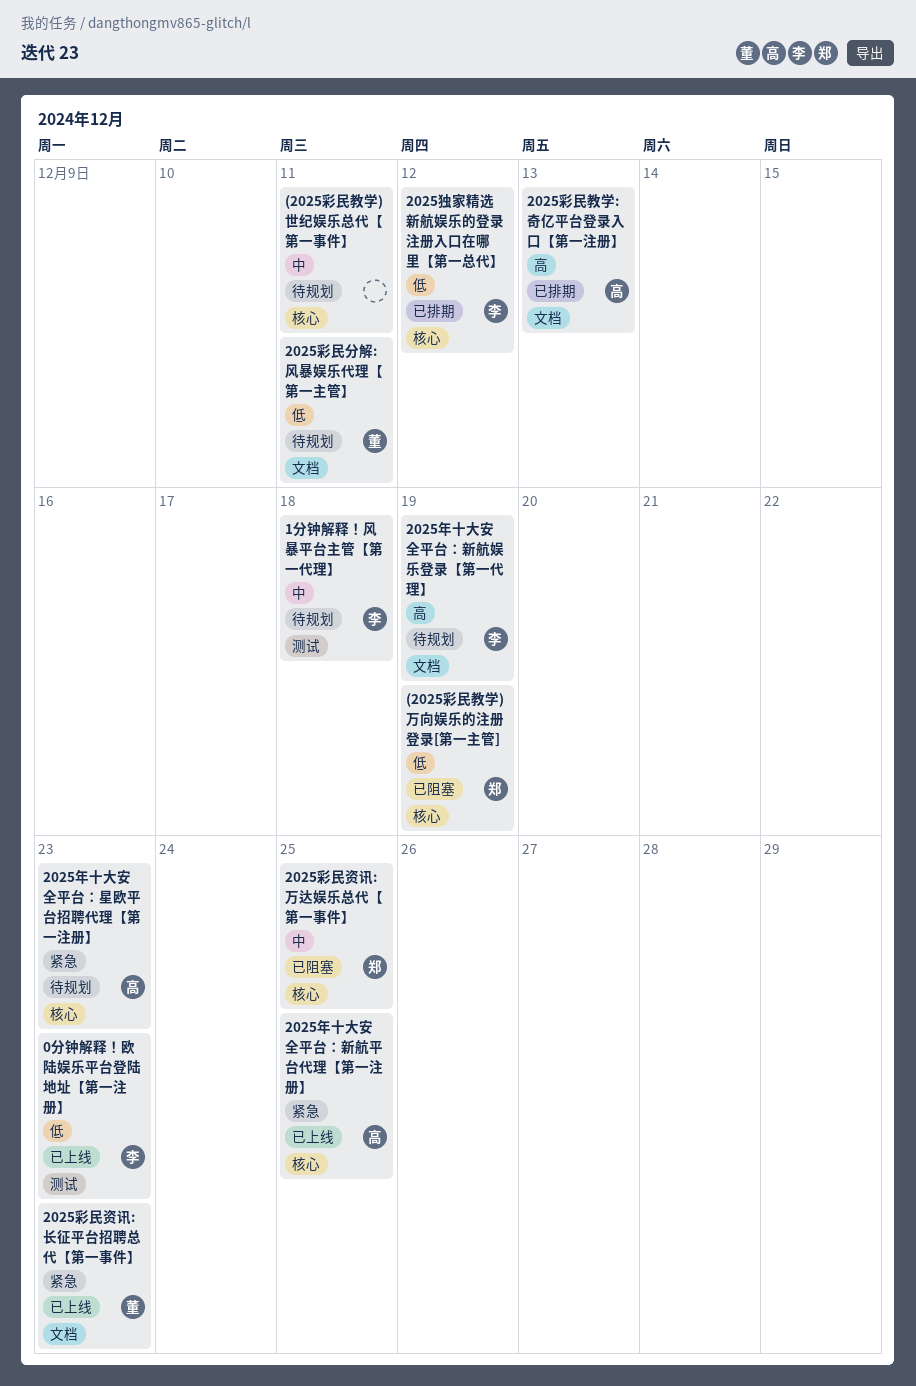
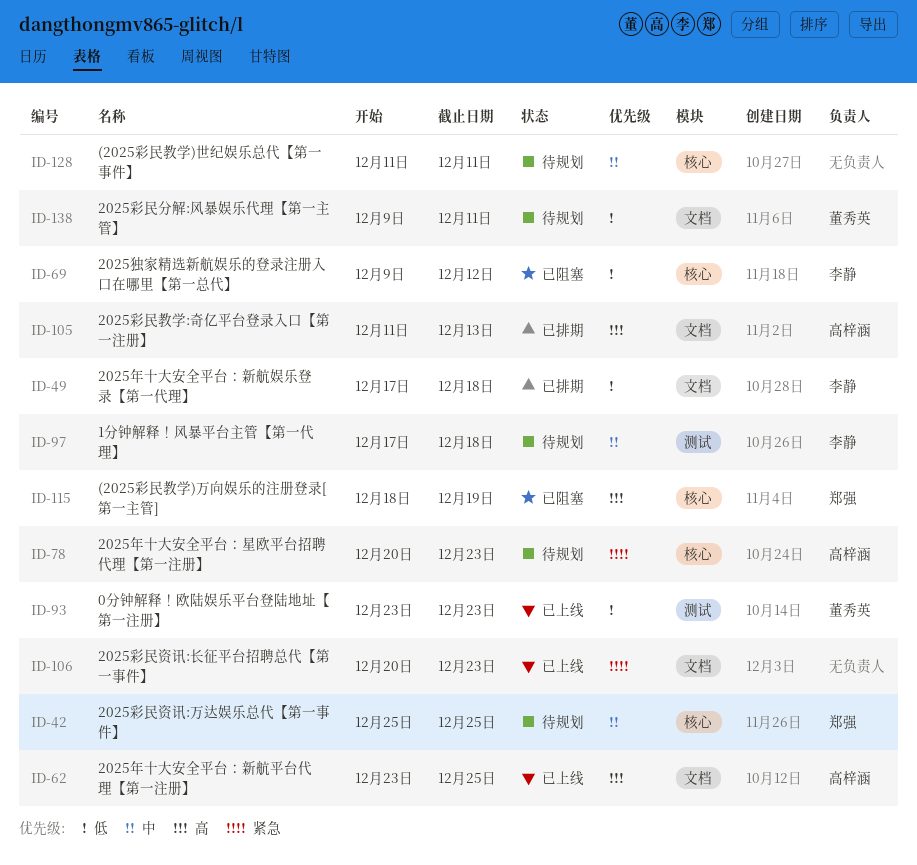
(2025彩民教学)万向娱乐的注册登录[第一主管], priority: 低 -> 高
0分钟解释！欧陆娱乐平台登陆地址【第一注册】, owner: 李静 -> 董秀英
2025年十大安全平台：新航娱乐登录【第一代理】, status: 待规划 -> 已排期
2025年十大安全平台：新航娱乐登录【第一代理】, priority: 高 -> 低
2025年十大安全平台：新航娱乐登录【第一代理】, due: Dec 19 -> Dec 18
2025年十大安全平台：新航平台代理【第一注册】, priority: 紧急 -> 高
2025年十大安全平台：新航平台代理【第一注册】, label: 核心 -> 文档
2025彩民资讯:万达娱乐总代【第一事件】, status: 已阻塞 -> 待规划
2025彩民资讯:长征平台招聘总代【第一事件】, owner: 董秀英 -> none
2025独家精选新航娱乐的登录注册入口在哪里【第一总代】, status: 已排期 -> 已阻塞

